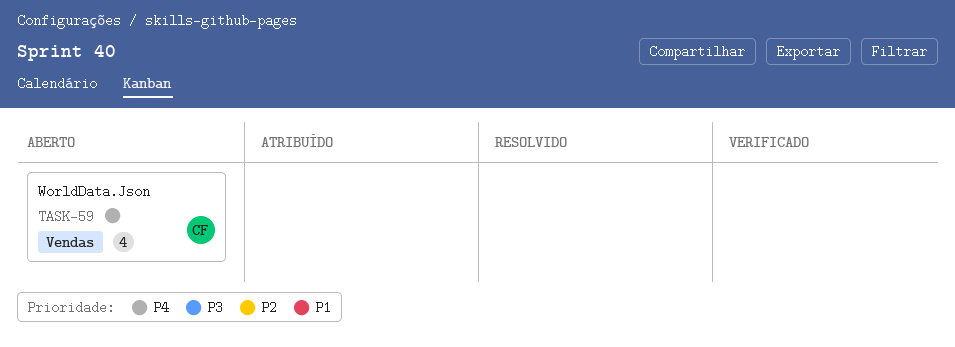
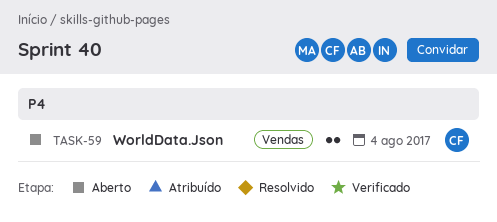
TASK-59, estimate: 4 -> 2

